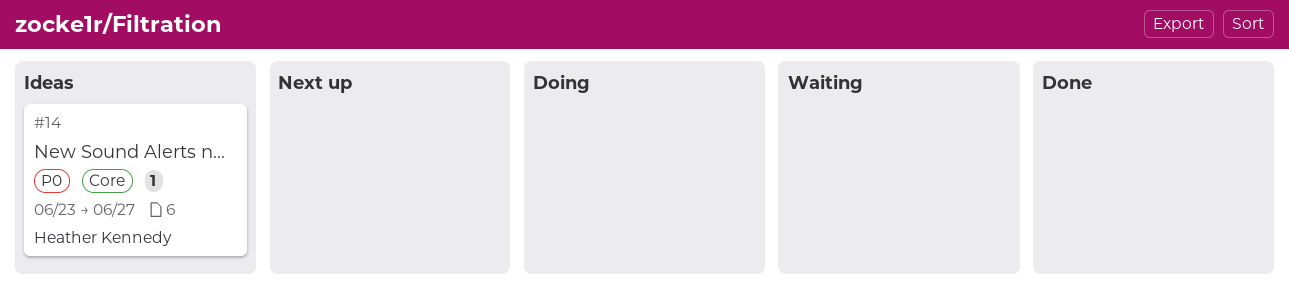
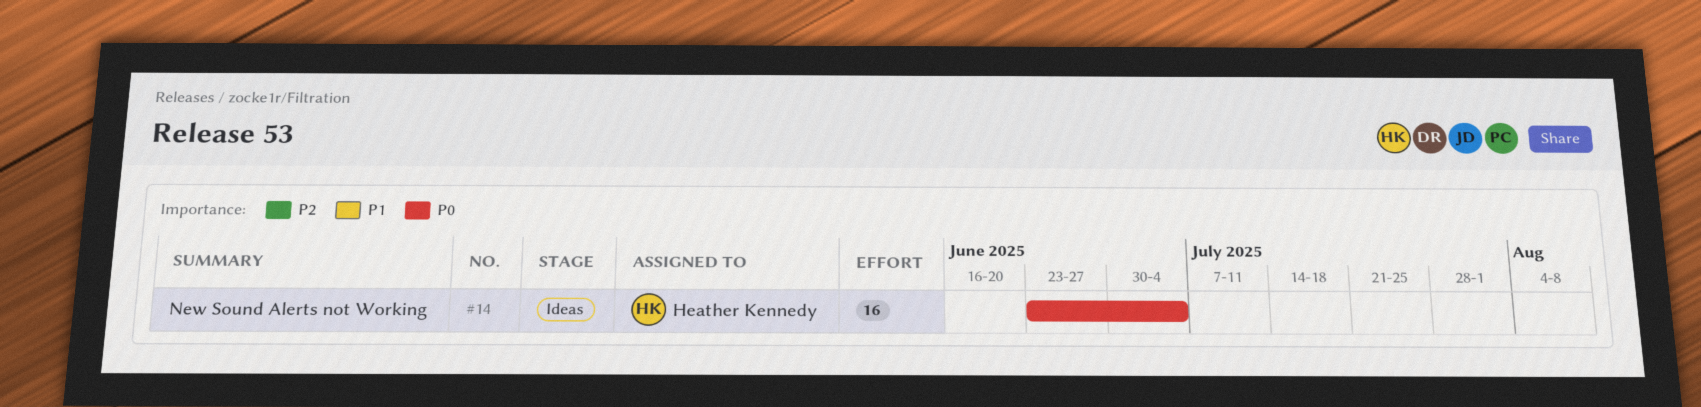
#14, estimate: 1 -> 16
#14, due: Jun 27 -> Jul 4

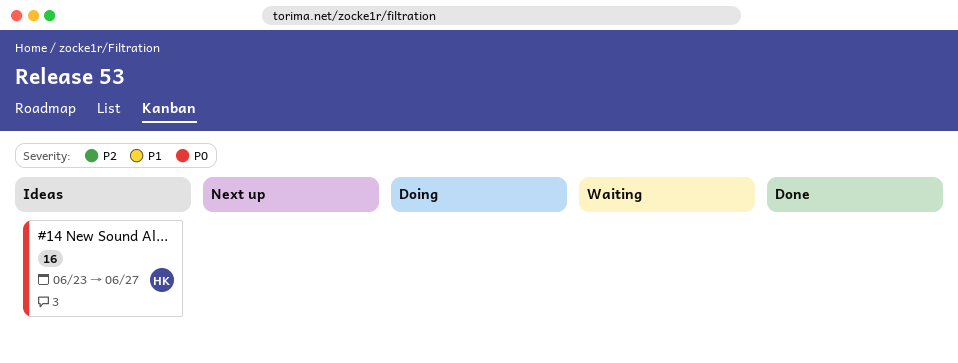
#14, due: Jul 4 -> Jun 27

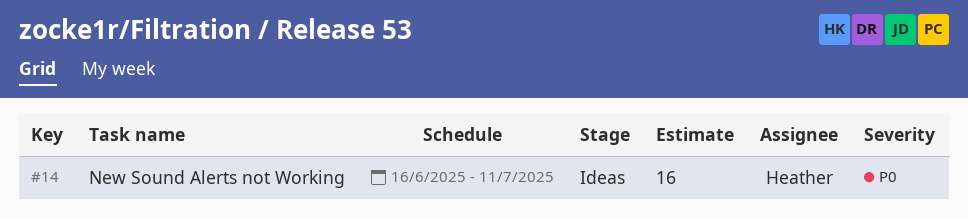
#14, start: Jun 23 -> Jun 16
#14, due: Jun 27 -> Jul 11

